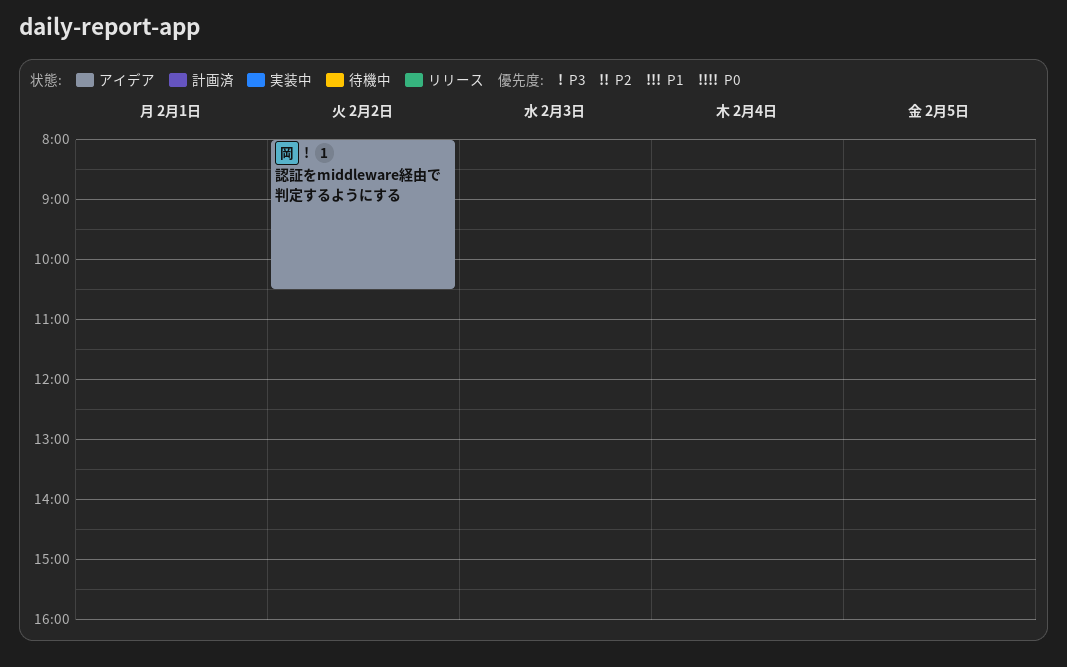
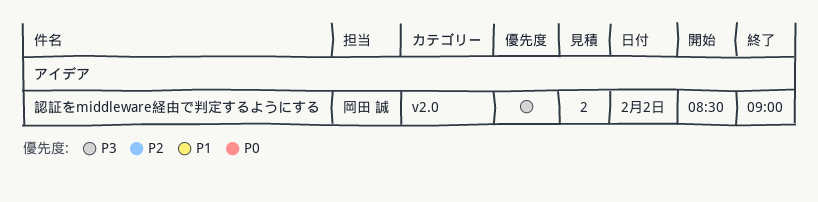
認証をmiddleware経由で判定するようにする, estimate: 1 -> 2
認証をmiddleware経由で判定するようにする, begins: 08:00 -> 08:30
認証をmiddleware経由で判定するようにする, ends: 10:30 -> 09:00

